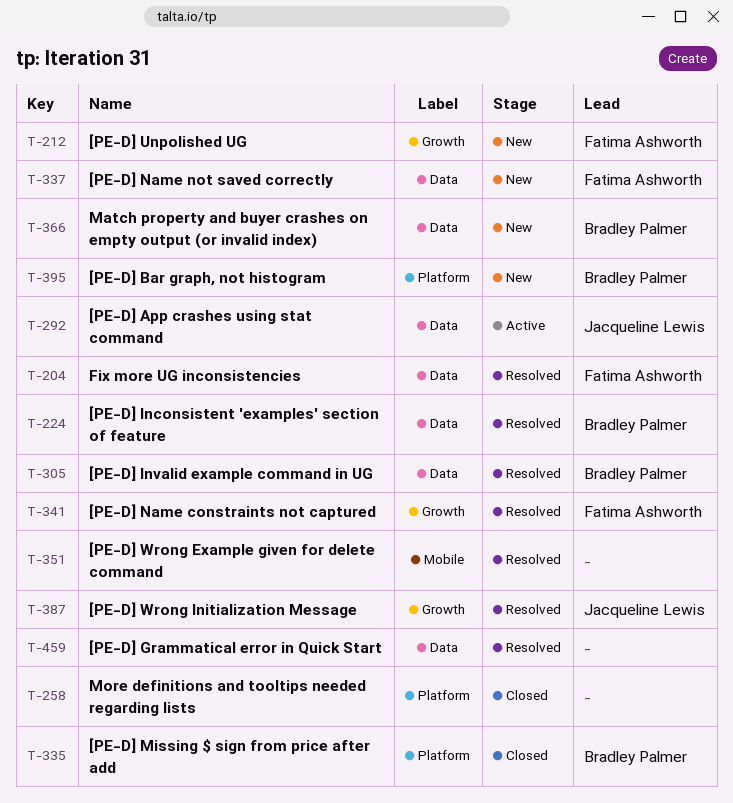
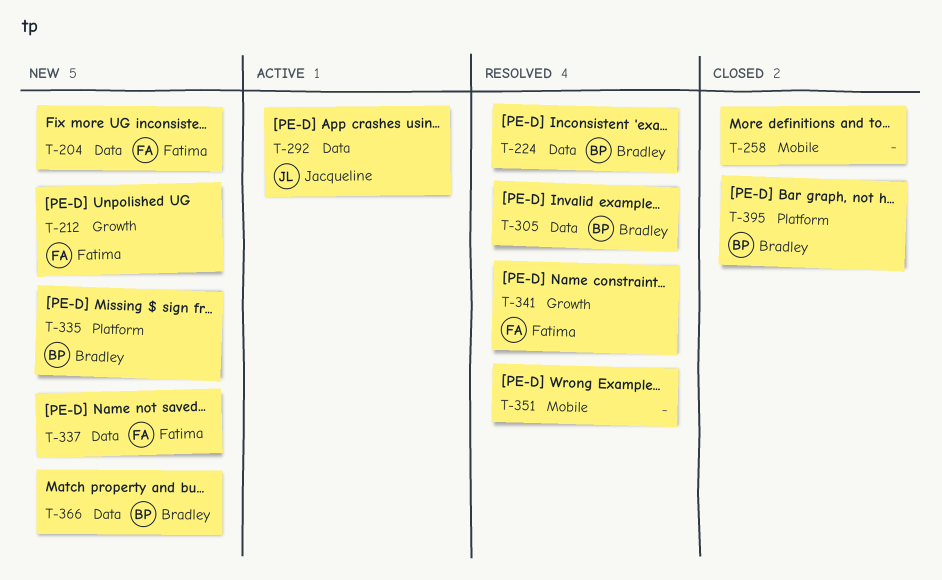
T-204, status: Resolved -> New
T-258, label: Platform -> Mobile
T-335, status: Closed -> New
T-387: present -> none
T-395, status: New -> Closed
T-459: present -> none

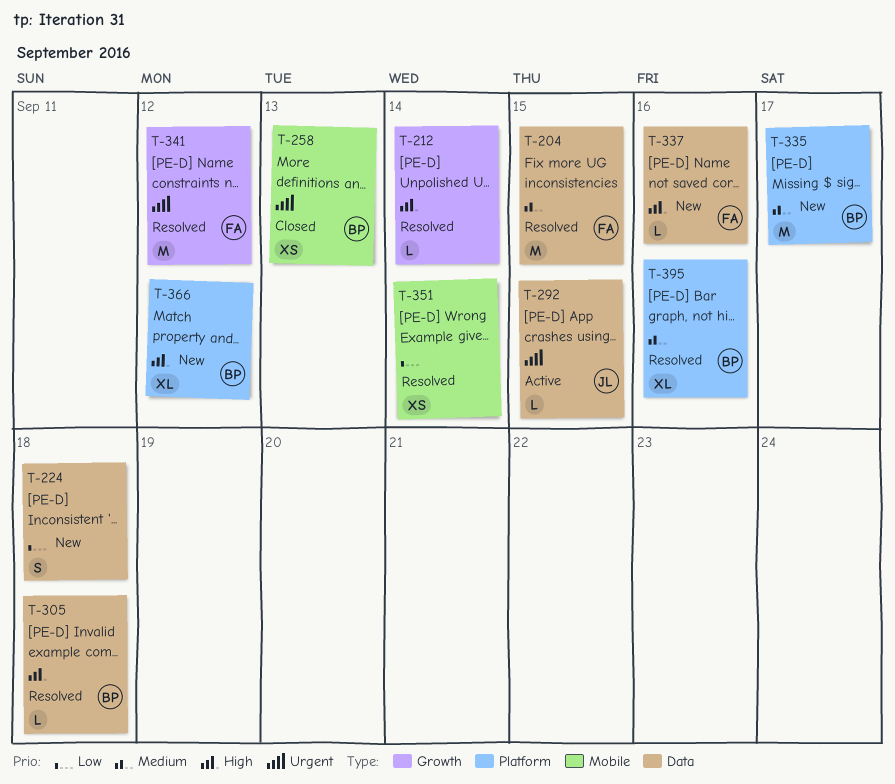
T-204, status: New -> Resolved
T-212, status: New -> Resolved
T-212, owner: Fatima -> none
T-224, status: Resolved -> New
T-224, owner: Bradley -> none
T-258, owner: none -> Bradley
T-366, label: Data -> Platform
T-395, status: Closed -> Resolved

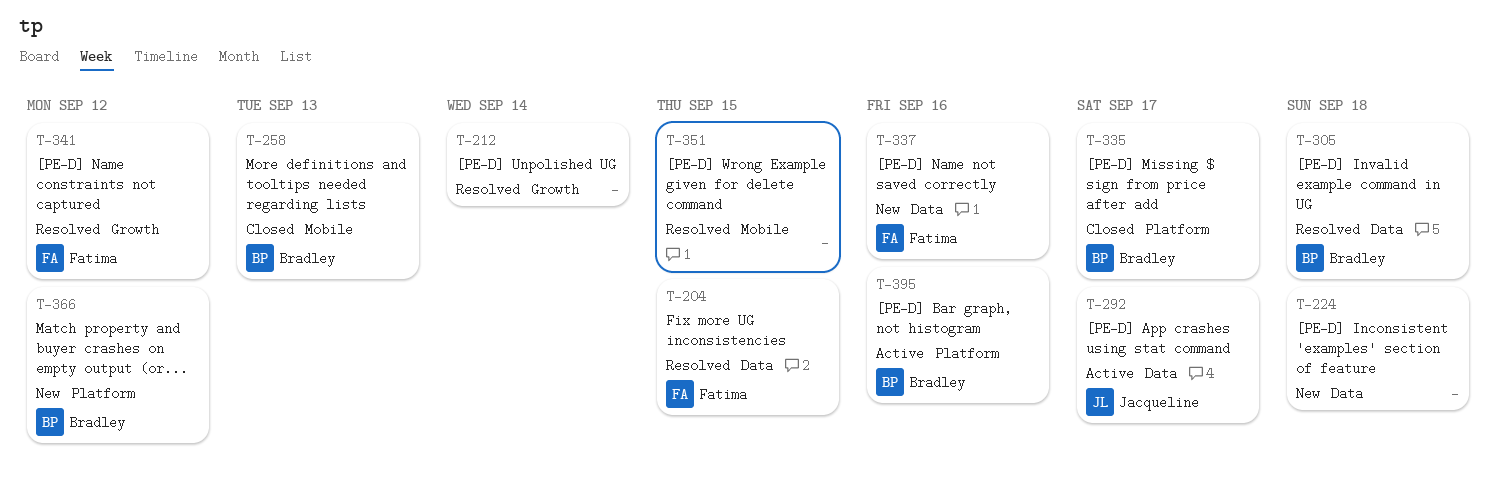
T-292, due: Sep 15 -> Sep 17
T-335, status: New -> Closed
T-351, due: Sep 14 -> Sep 15
T-395, status: Resolved -> Active

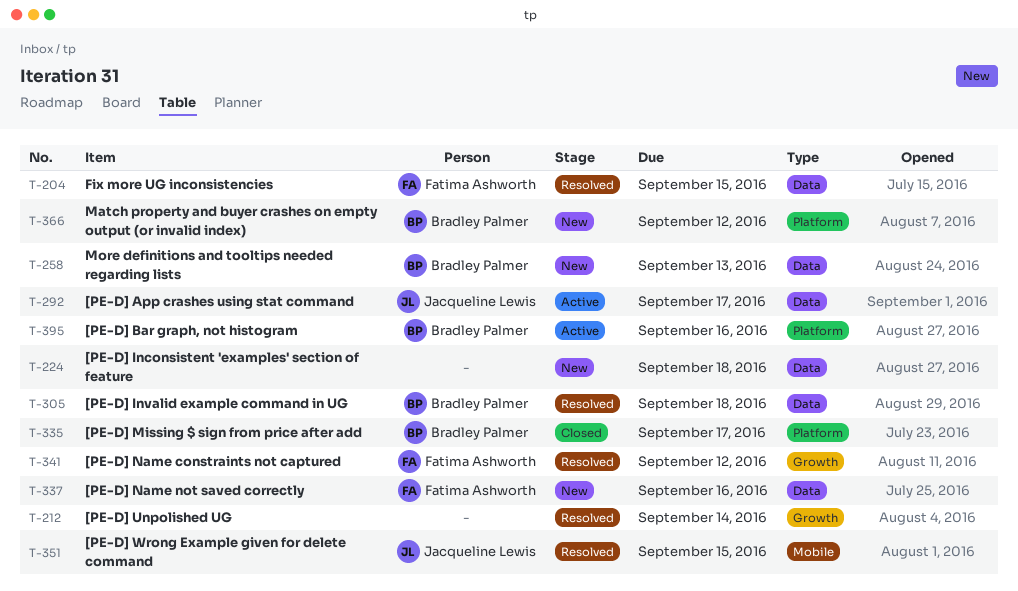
T-258, status: Closed -> New
T-258, label: Mobile -> Data
T-351, owner: none -> Jacqueline Lewis

